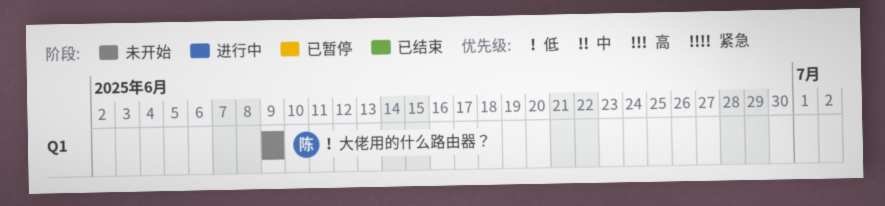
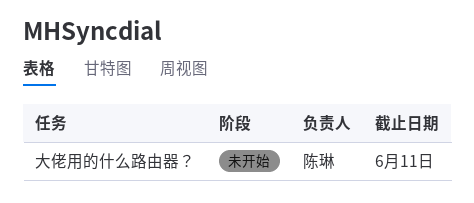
大佬用的什么路由器？, due: Jun 9 -> Jun 11

